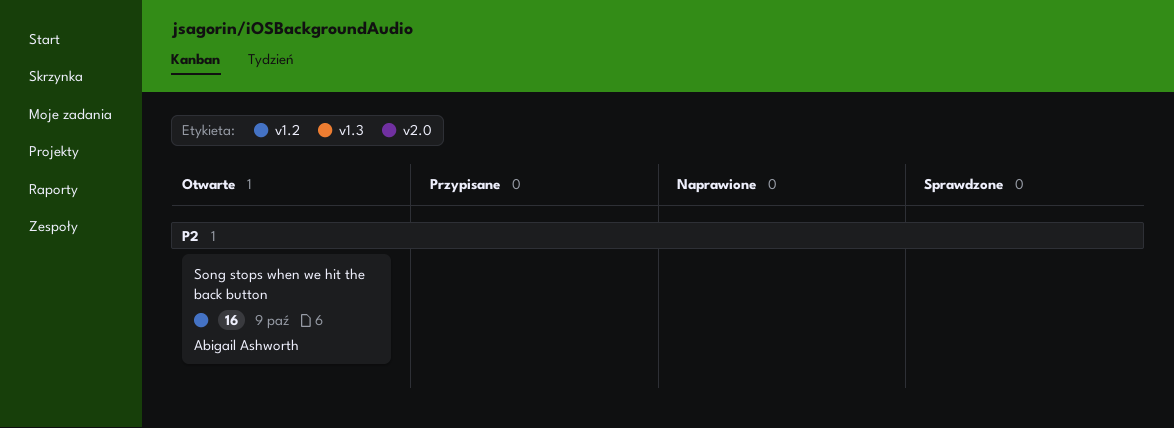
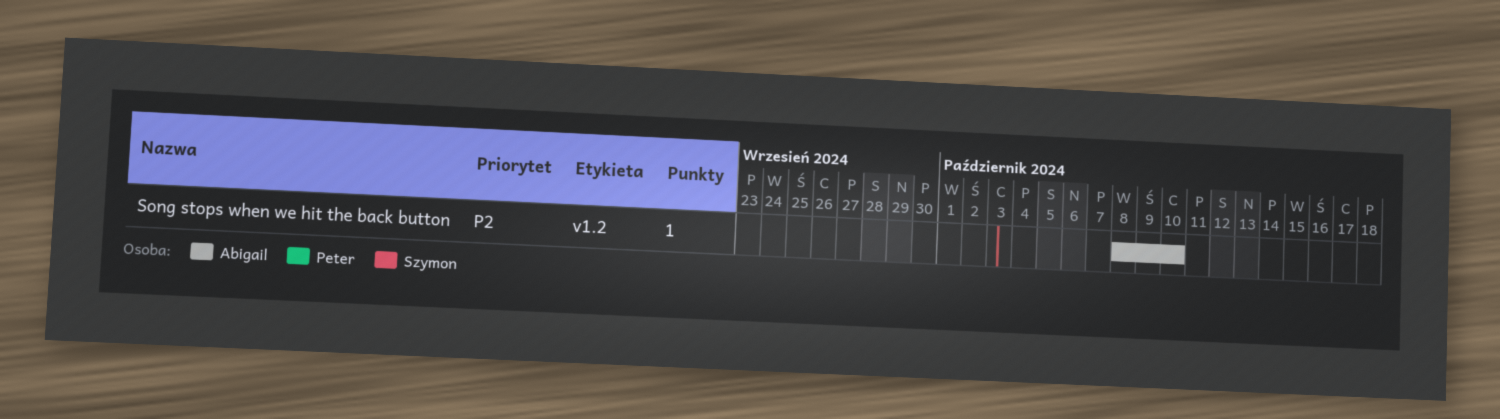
Song stops when we hit the back button, estimate: 16 -> 1
Song stops when we hit the back button, due: Oct 9 -> Oct 10

